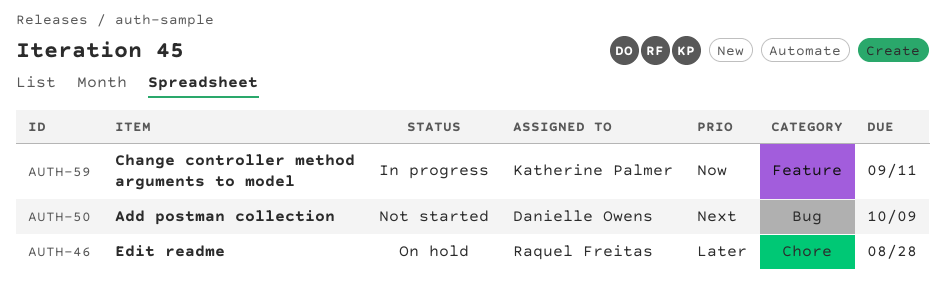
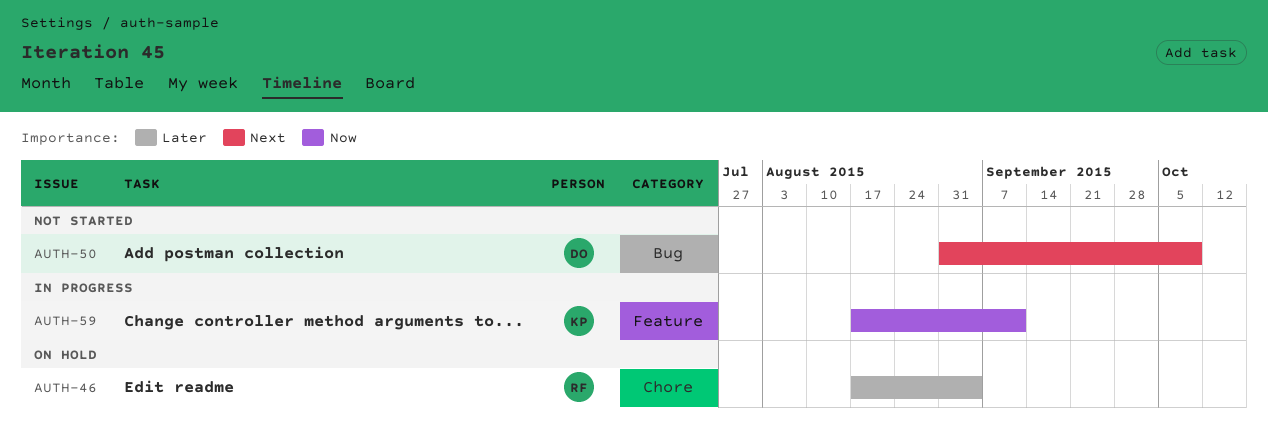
AUTH-46, due: Aug 28 -> Sep 4

